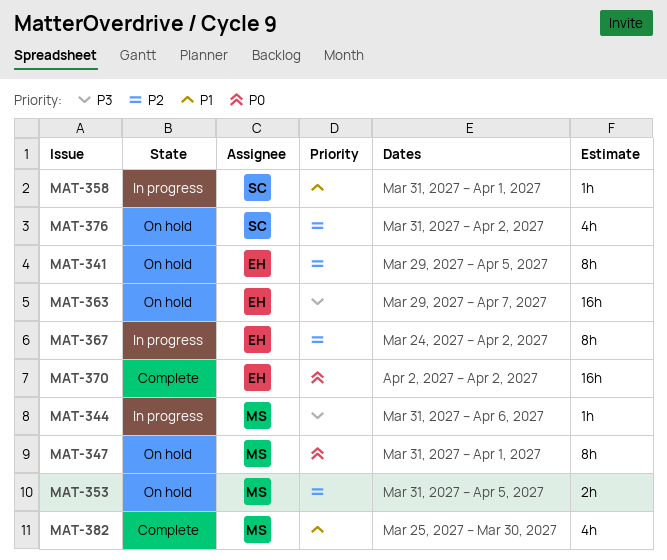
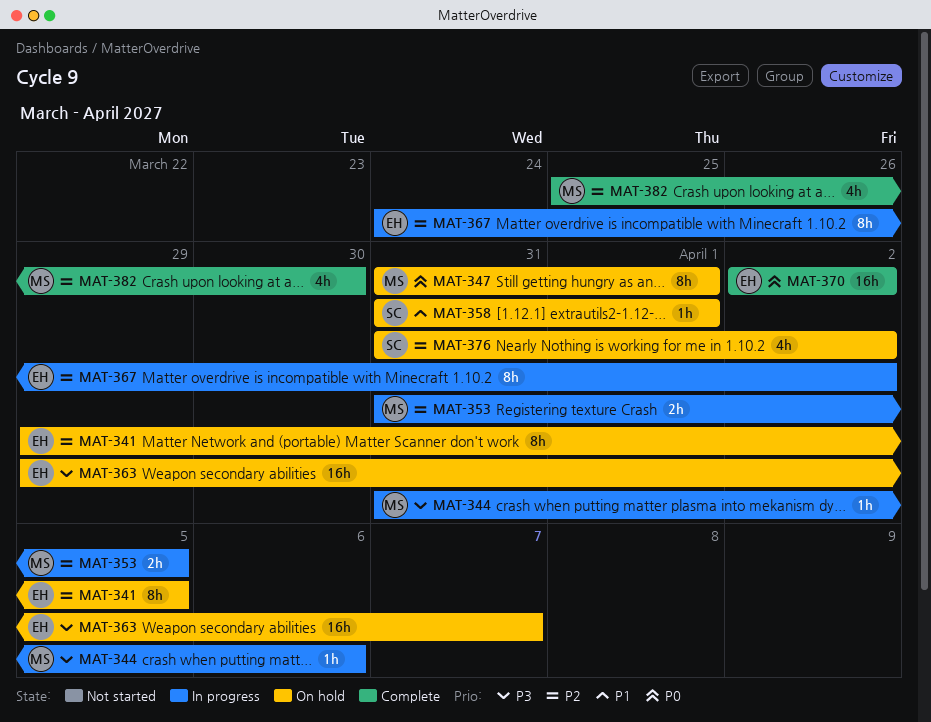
MAT-353, status: On hold -> In progress
MAT-358, status: In progress -> On hold
MAT-382, priority: P1 -> P2

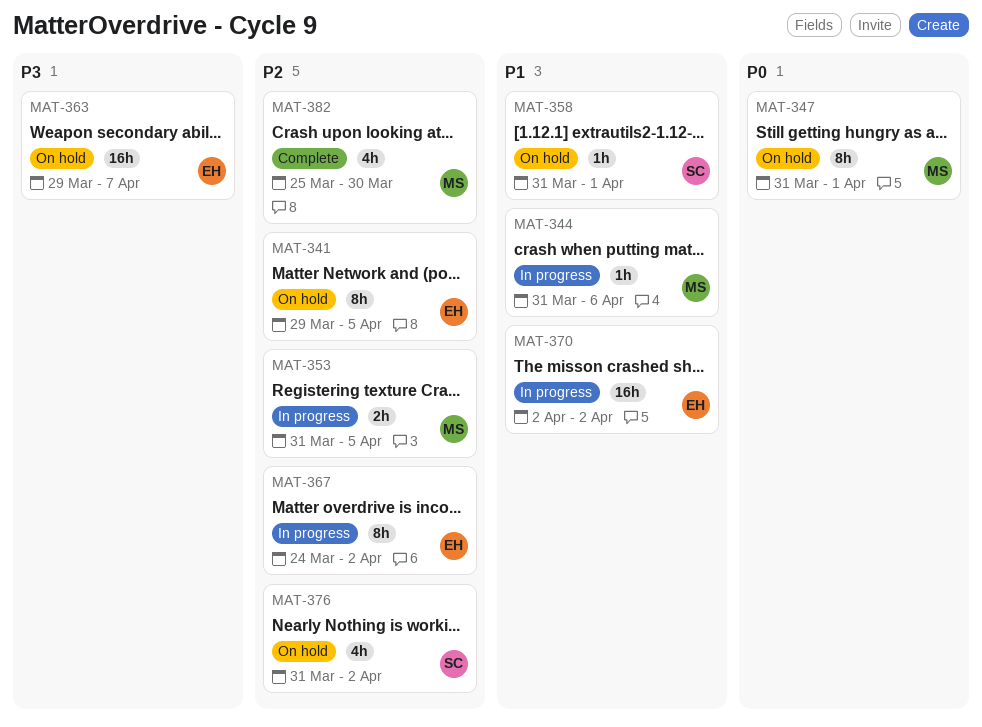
MAT-344, priority: P3 -> P1
MAT-370, status: Complete -> In progress
MAT-370, priority: P0 -> P1

